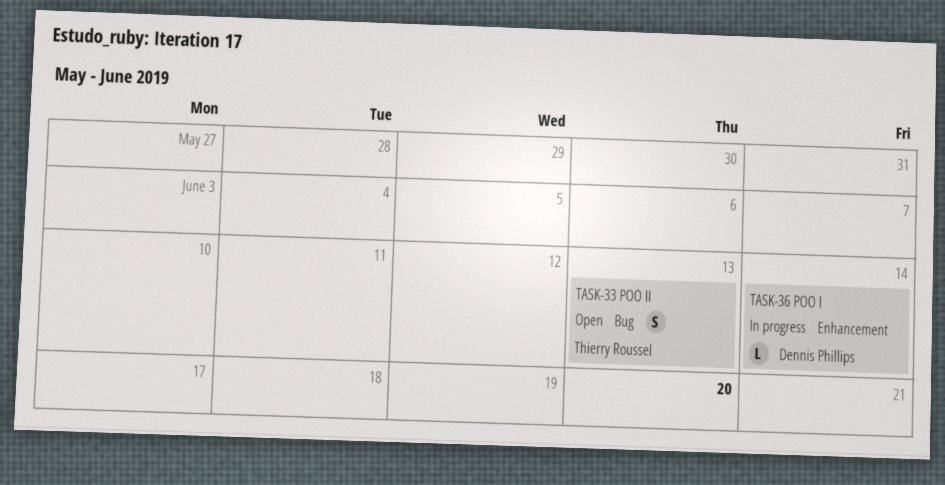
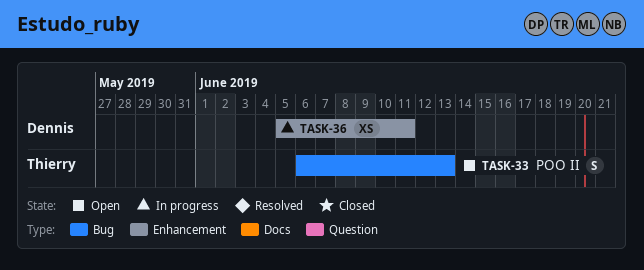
TASK-36, estimate: L -> XS
TASK-36, due: Jun 14 -> Jun 11

